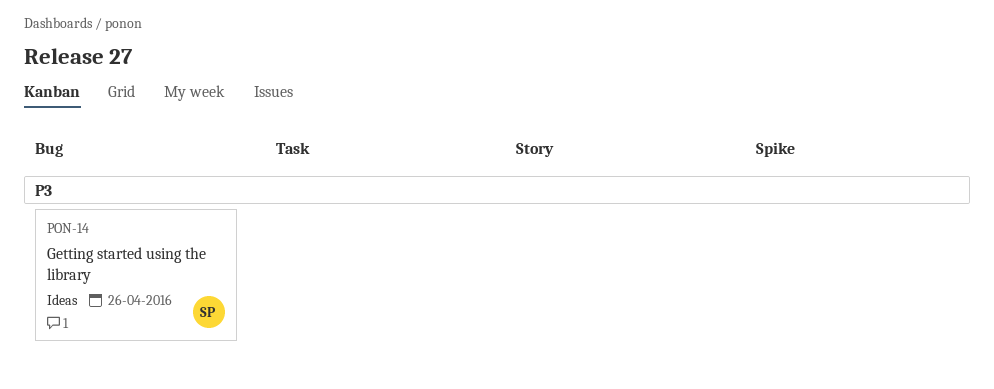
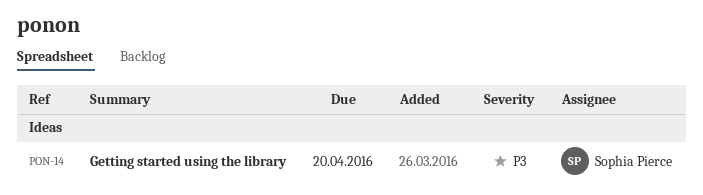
PON-14, due: Apr 26 -> Apr 20

